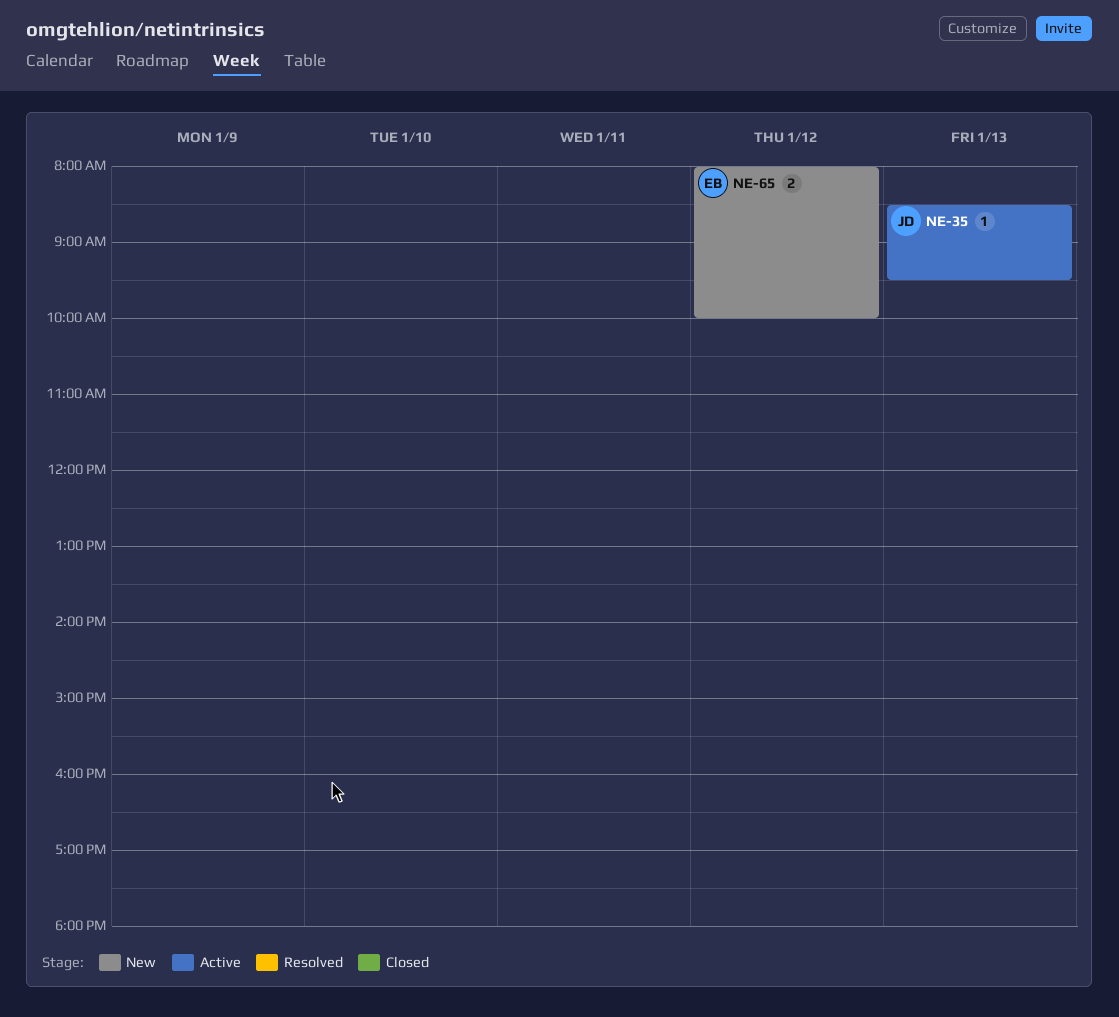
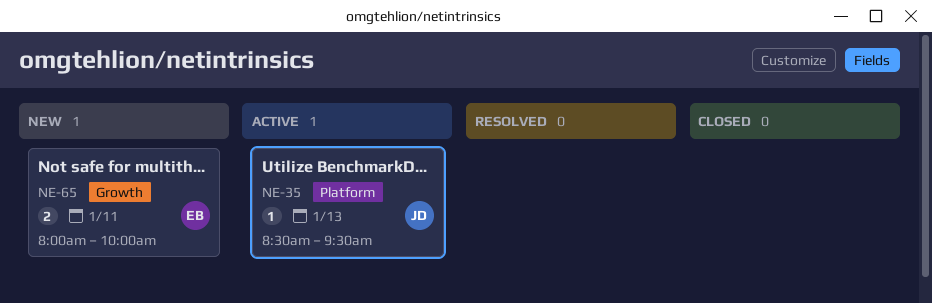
NE-65, day: Jan 12 -> Jan 11

